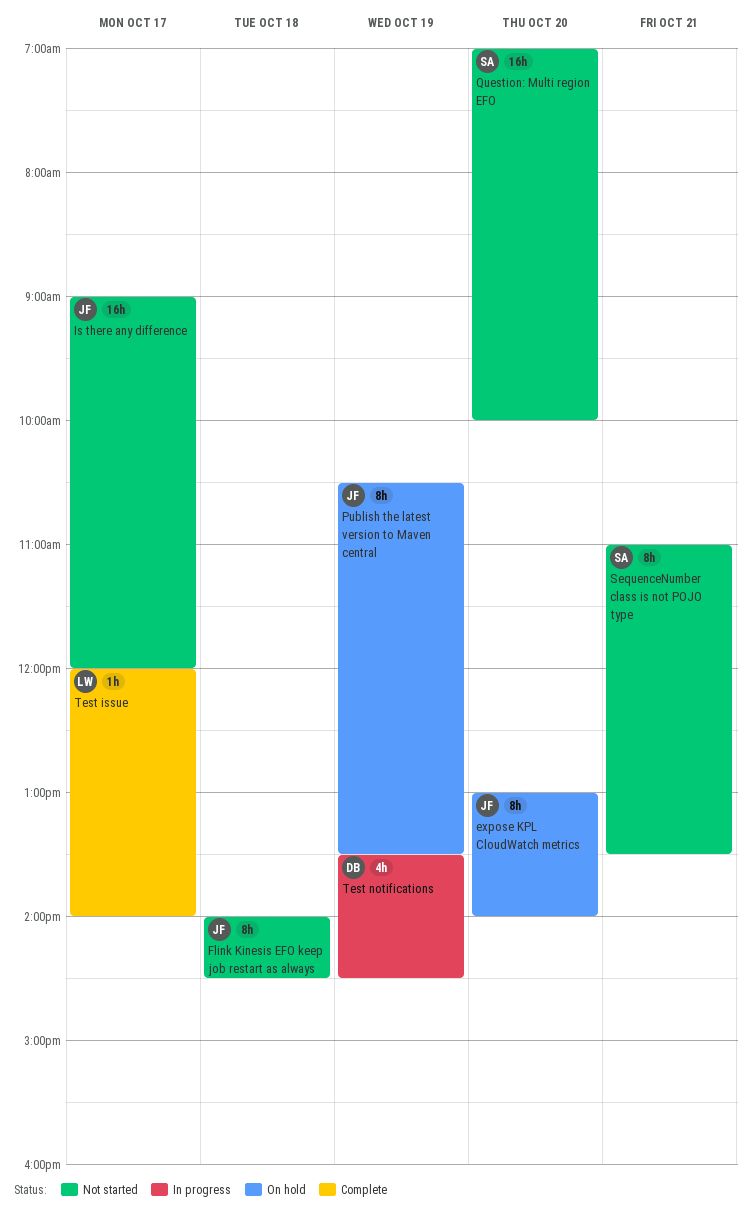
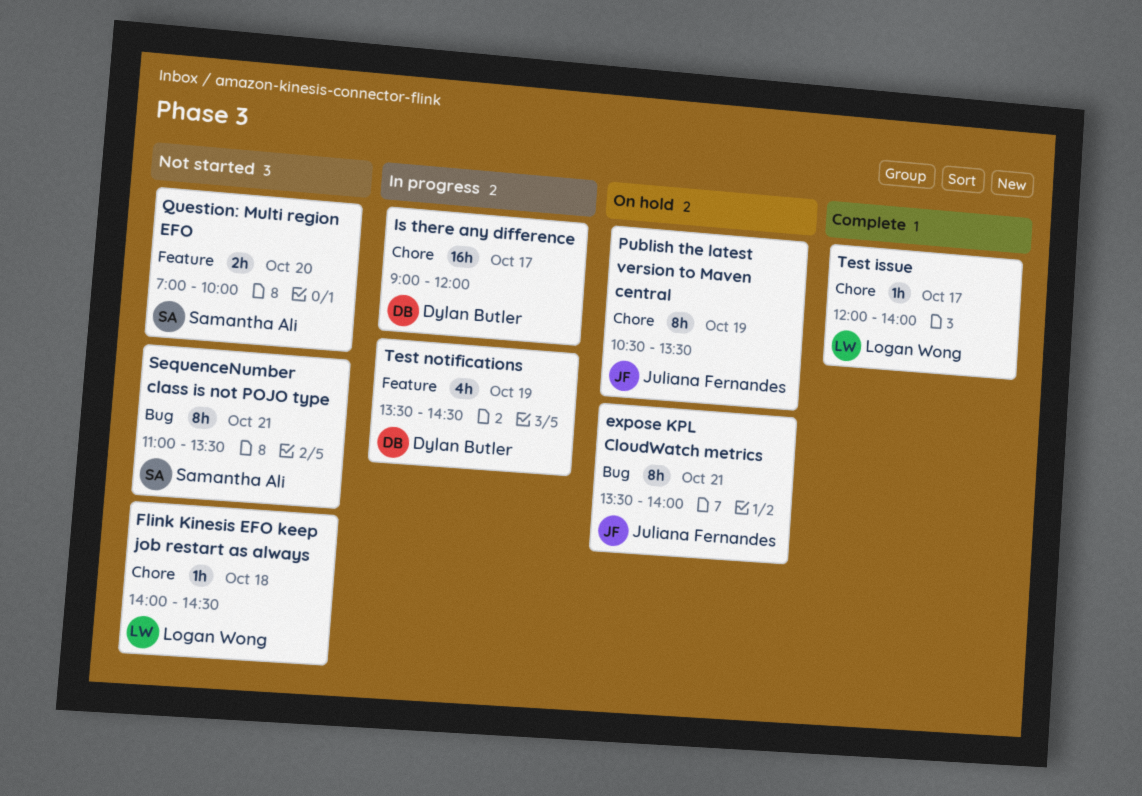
expose KPL CloudWatch metrics, day: Oct 20 -> Oct 21
expose KPL CloudWatch metrics, begins: 13:00 -> 13:30
Flink Kinesis EFO keep job restart as always, owner: Juliana Fernandes -> Logan Wong
Flink Kinesis EFO keep job restart as always, estimate: 8h -> 1h
Is there any difference, status: Not started -> In progress
Is there any difference, owner: Juliana Fernandes -> Dylan Butler
Question: Multi region EFO, estimate: 16h -> 2h

